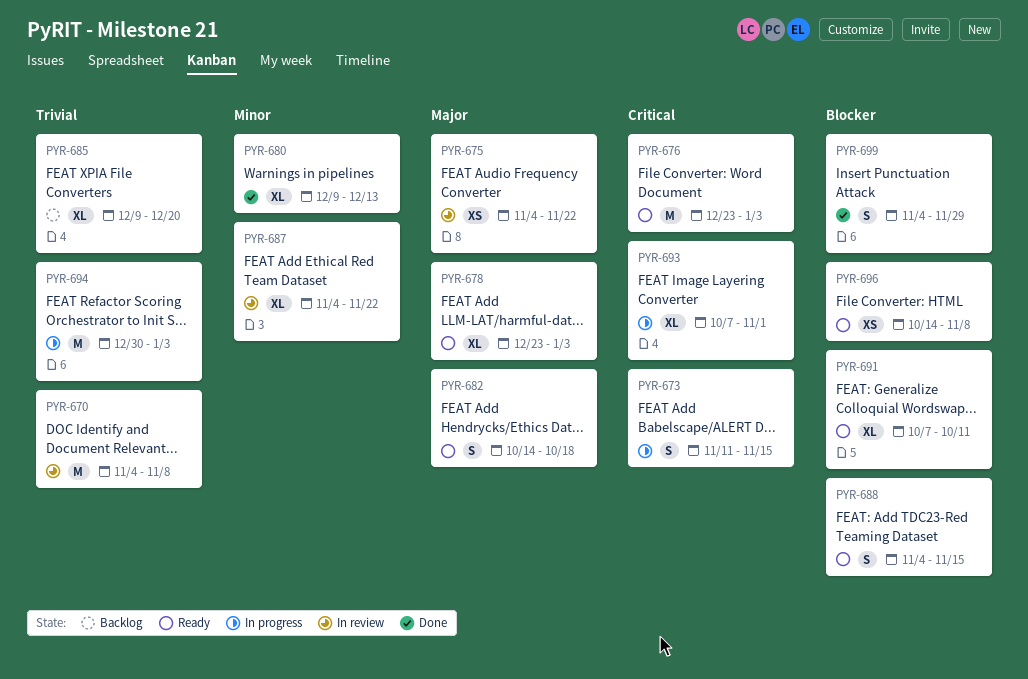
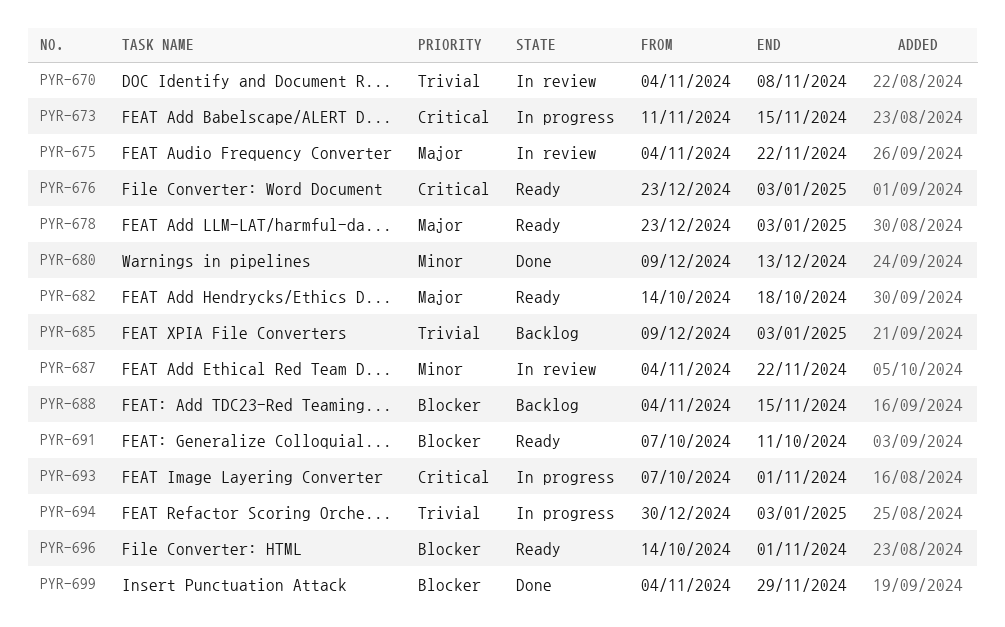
PYR-685, due: Dec 20 -> Jan 3
PYR-688, status: Ready -> Backlog
PYR-696, due: Nov 8 -> Nov 1

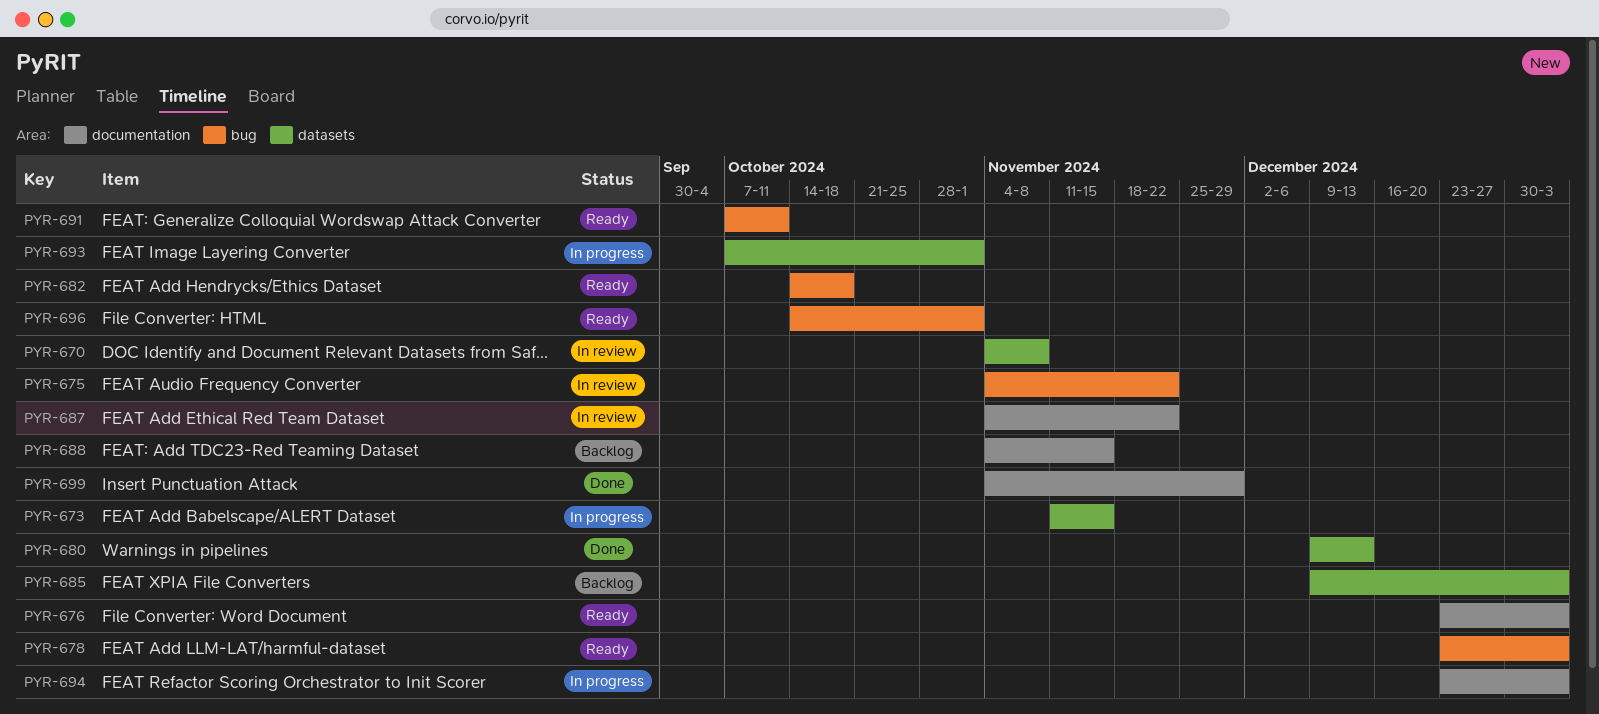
PYR-694, start: Dec 30 -> Dec 23

